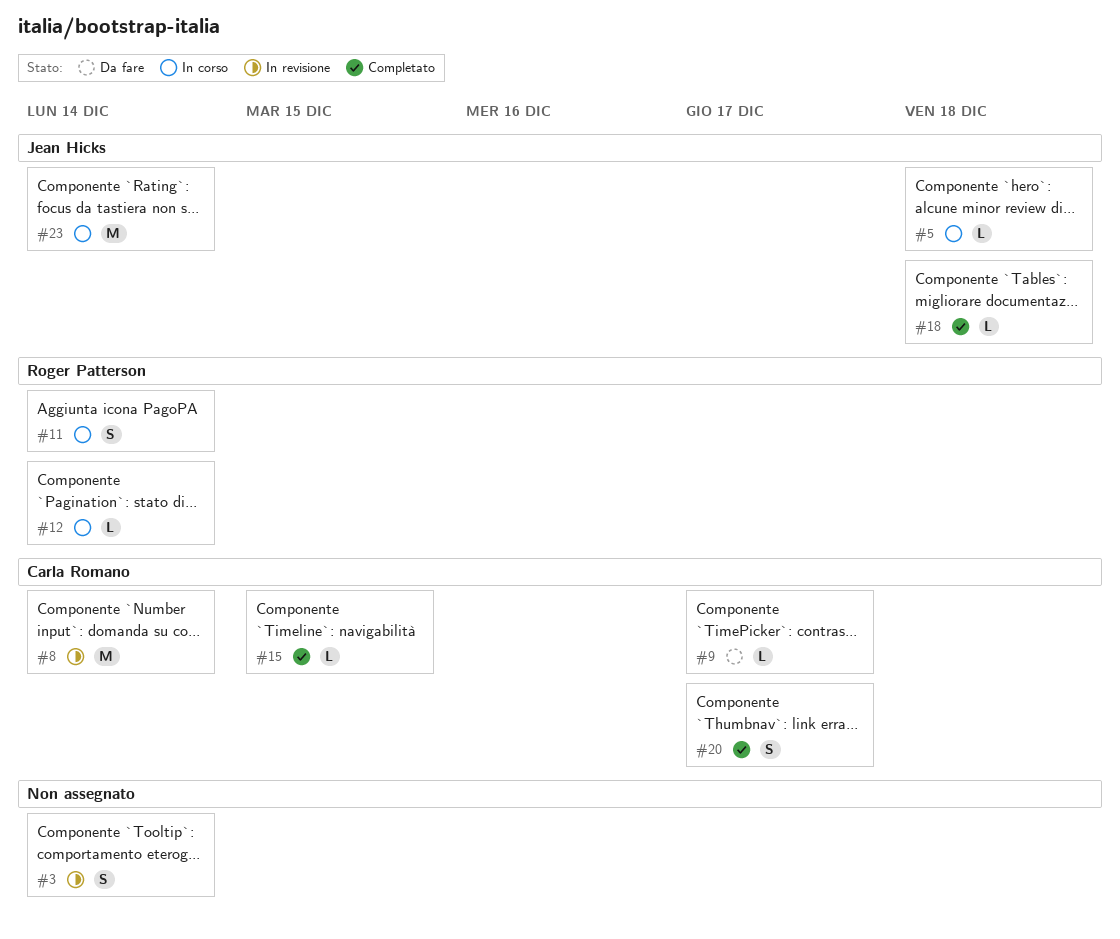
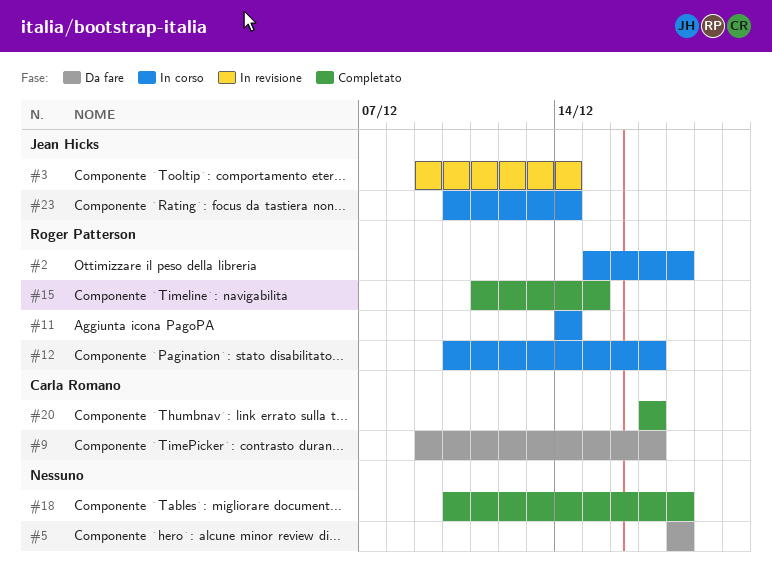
#2: none -> present
#3, owner: none -> Jean Hicks
#5, status: In corso -> Da fare
#5, owner: Jean Hicks -> none
#8: present -> none
#12, due: Dec 14 -> Dec 17
#15, owner: Carla Romano -> Roger Patterson
#18, owner: Jean Hicks -> none

